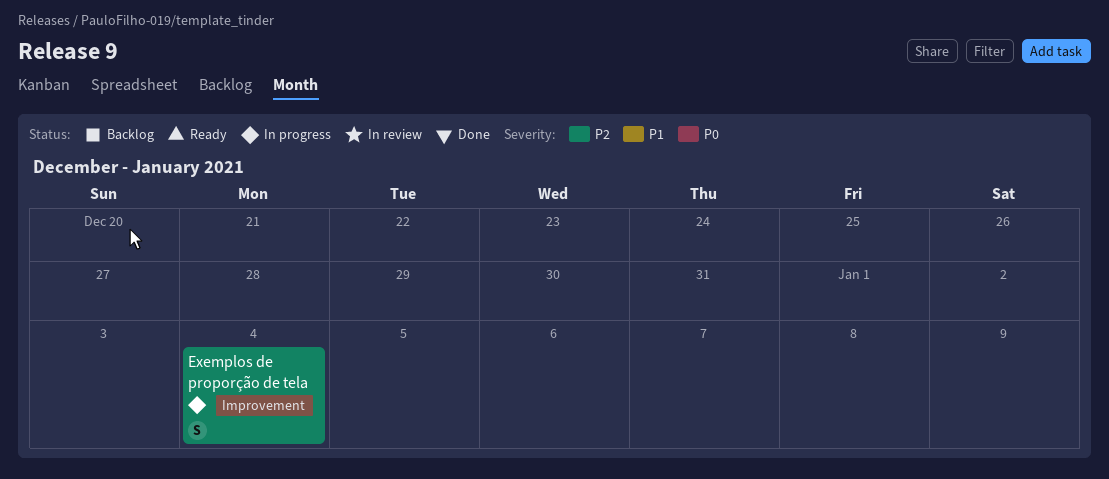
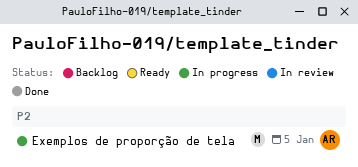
Exemplos de proporção de tela, estimate: S -> M
Exemplos de proporção de tela, due: Jan 4 -> Jan 5

